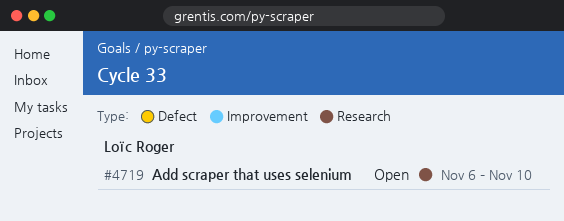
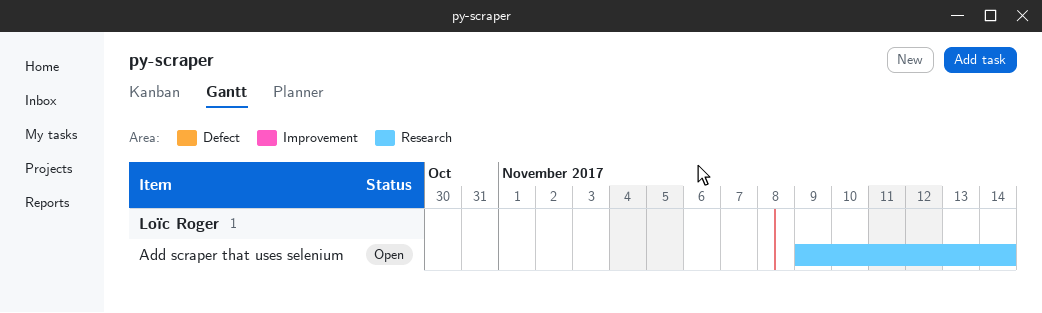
Add scraper that uses selenium, start: Nov 6 -> Nov 9
Add scraper that uses selenium, due: Nov 10 -> Nov 14

